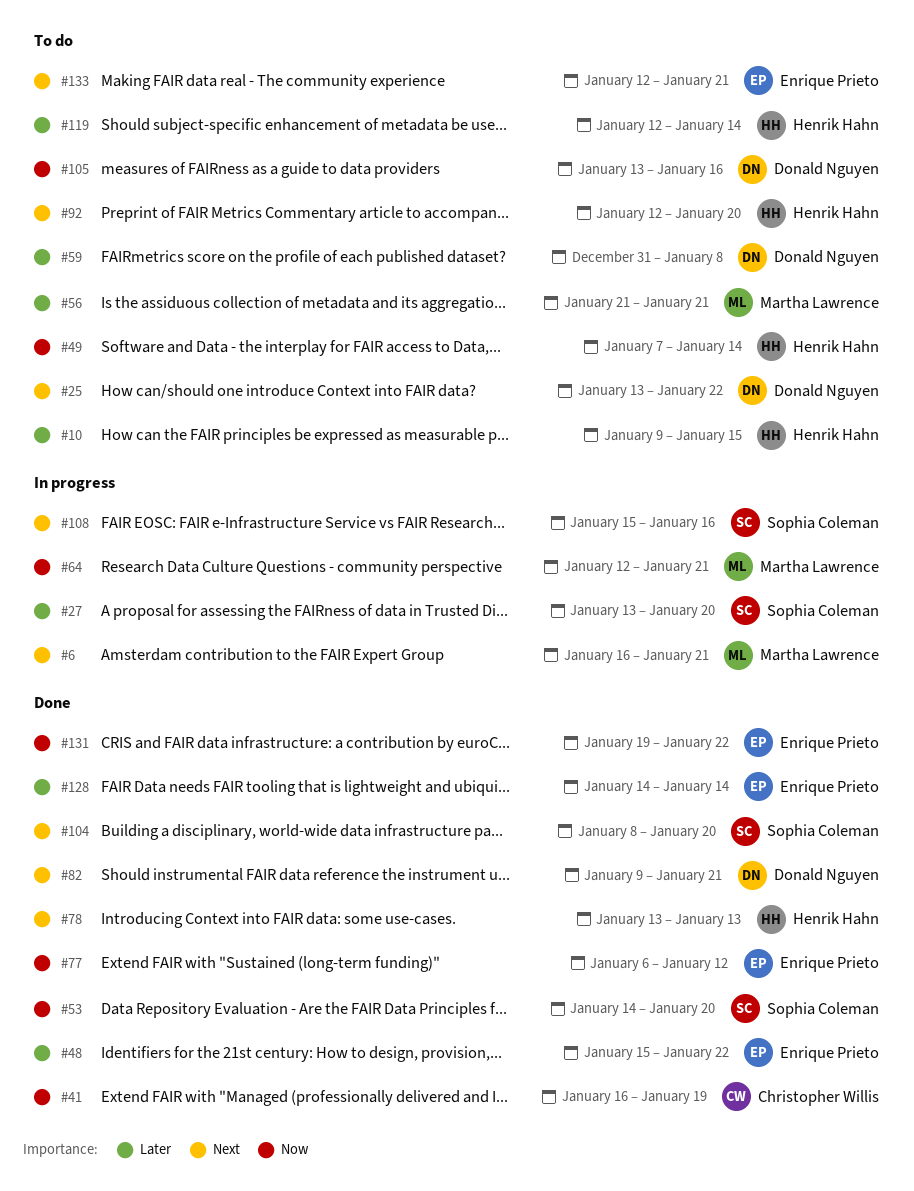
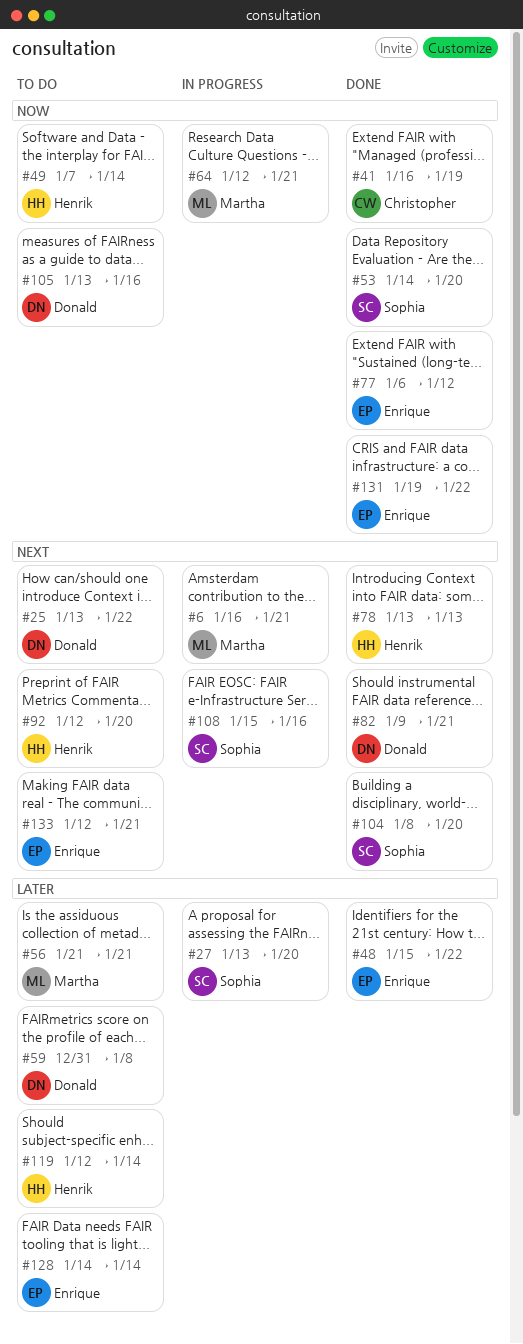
#10: present -> none
#128, status: Done -> To do

